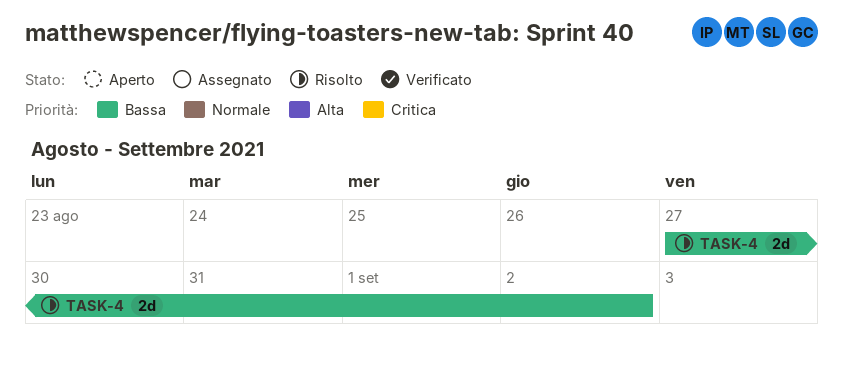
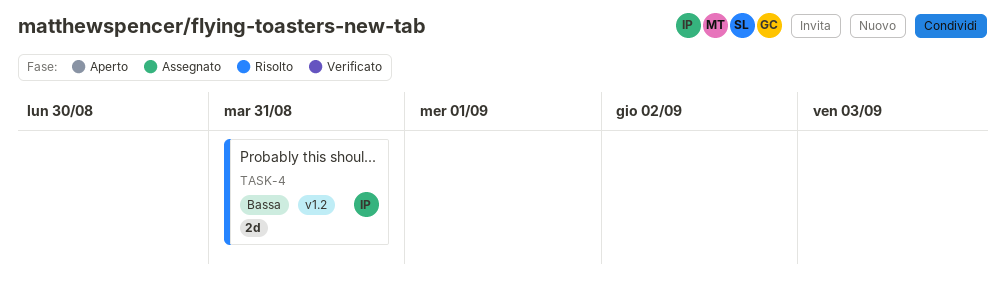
TASK-4, due: Sep 2 -> Aug 31

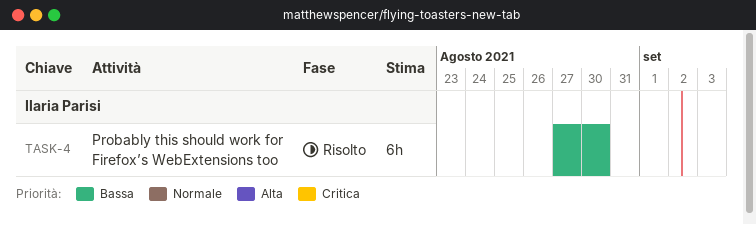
TASK-4, estimate: 2d -> 6h
TASK-4, due: Aug 31 -> Aug 30

